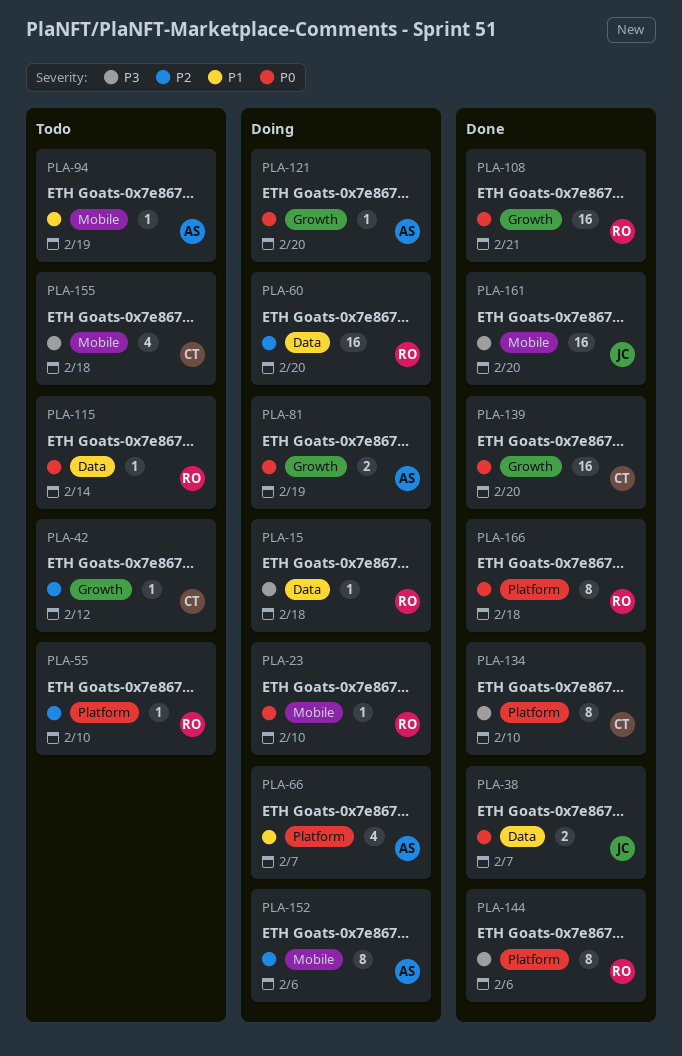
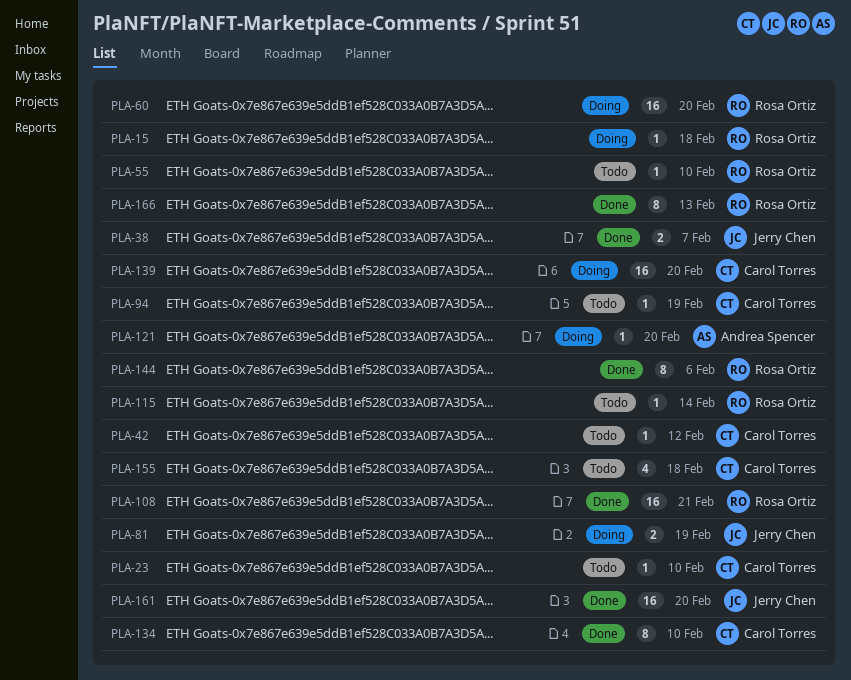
PLA-23, status: Doing -> Todo
PLA-23, owner: Rosa Ortiz -> Carol Torres
PLA-66: present -> none
PLA-81, owner: Andrea Spencer -> Jerry Chen
PLA-94, owner: Andrea Spencer -> Carol Torres
PLA-139, status: Done -> Doing
PLA-152: present -> none
PLA-166, due: Feb 18 -> Feb 13

